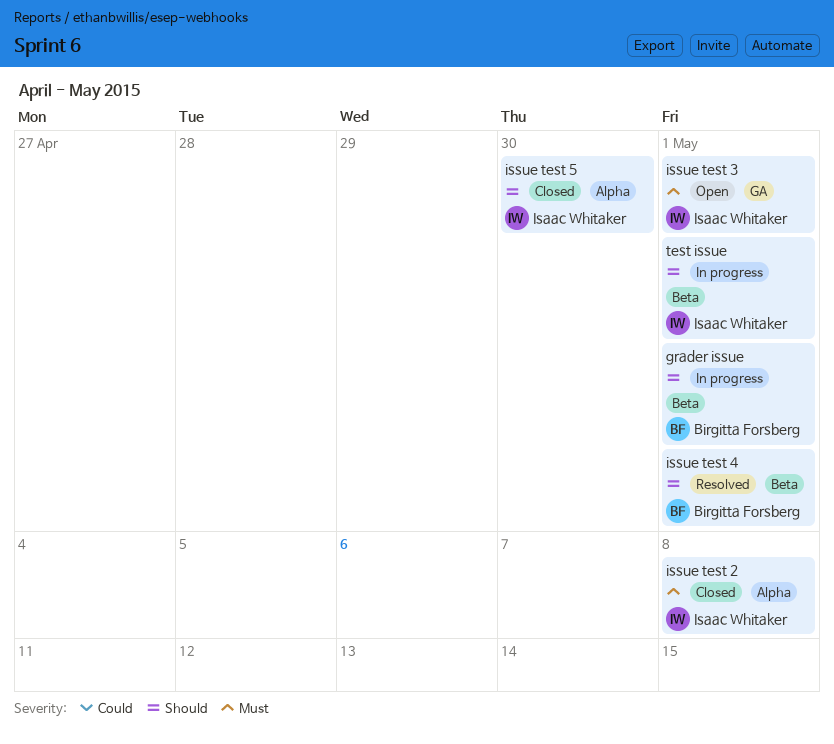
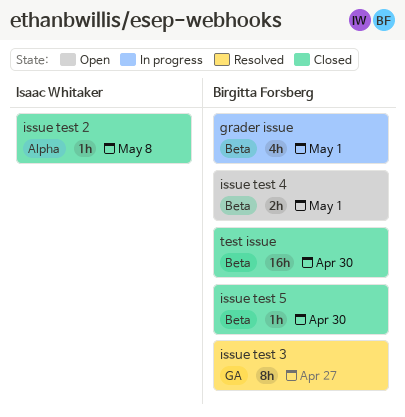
issue test 3, status: Open -> Resolved
issue test 3, owner: Isaac Whitaker -> Birgitta Forsberg
issue test 3, due: May 1 -> Apr 27
issue test 4, status: Resolved -> Open
issue test 5, owner: Isaac Whitaker -> Birgitta Forsberg
issue test 5, label: Alpha -> Beta
test issue, status: In progress -> Closed
test issue, owner: Isaac Whitaker -> Birgitta Forsberg
test issue, due: May 1 -> Apr 30

